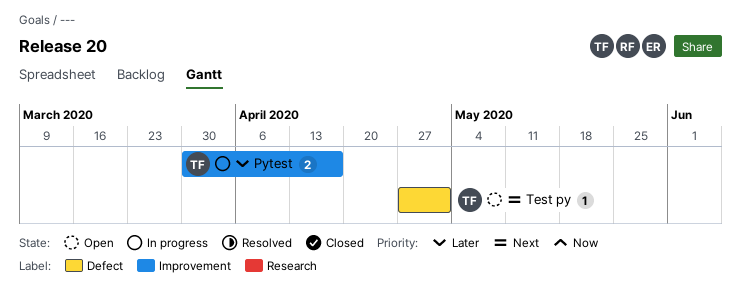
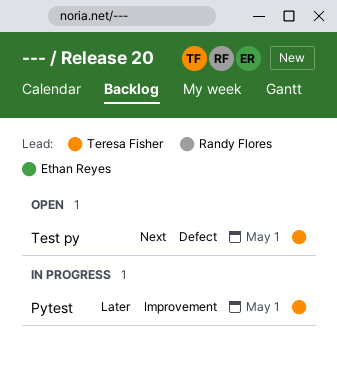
Pytest, due: Apr 17 -> May 1

